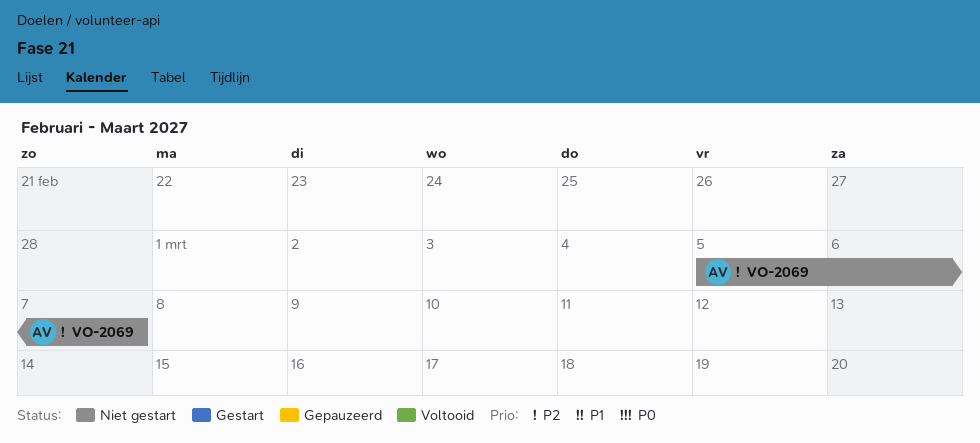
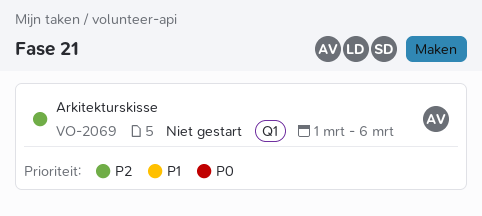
VO-2069, start: Mar 5 -> Mar 1
VO-2069, due: Mar 7 -> Mar 6

